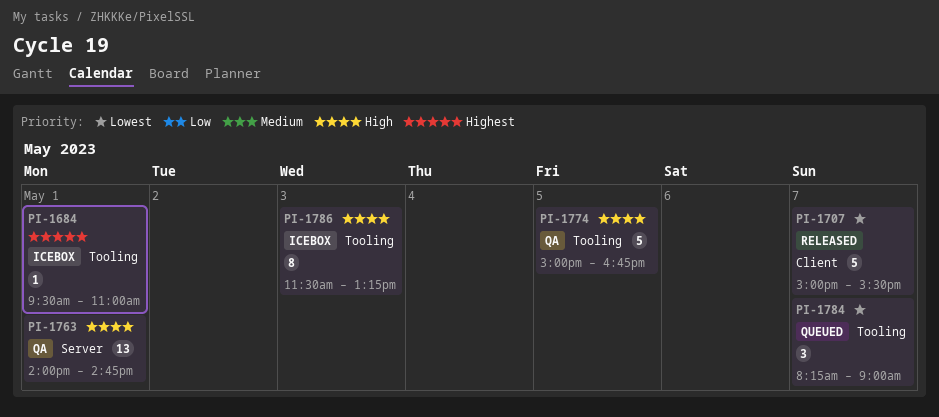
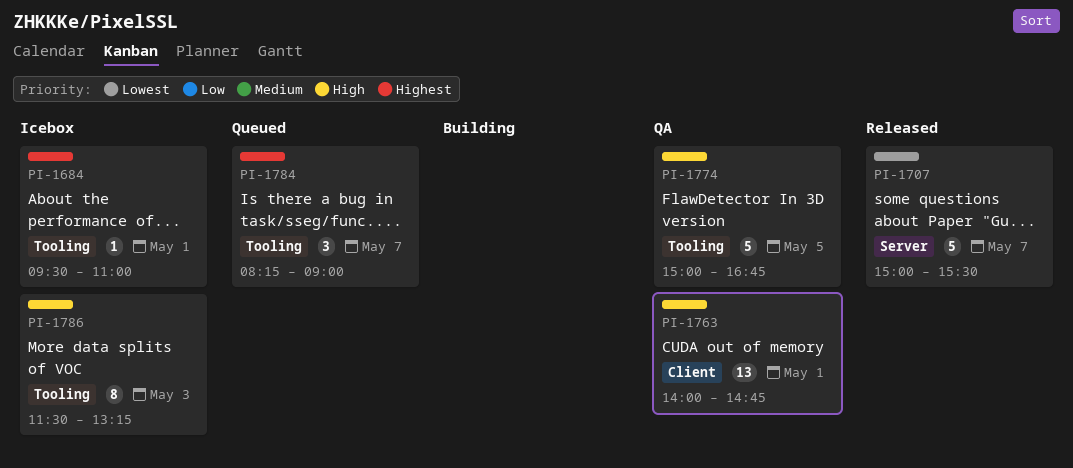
PI-1707, label: Client -> Server
PI-1763, label: Server -> Client
PI-1784, priority: Lowest -> Highest

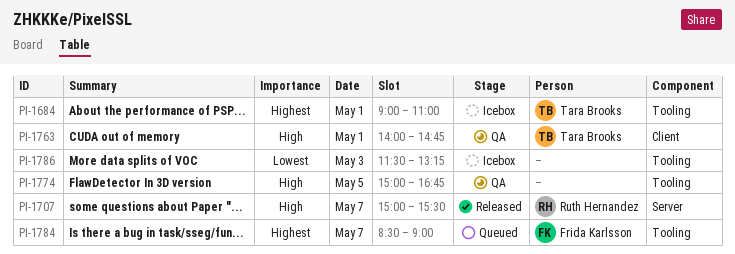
PI-1684, begins: 09:30 -> 09:00
PI-1707, priority: Lowest -> High
PI-1784, begins: 08:15 -> 08:30
PI-1786, priority: High -> Lowest

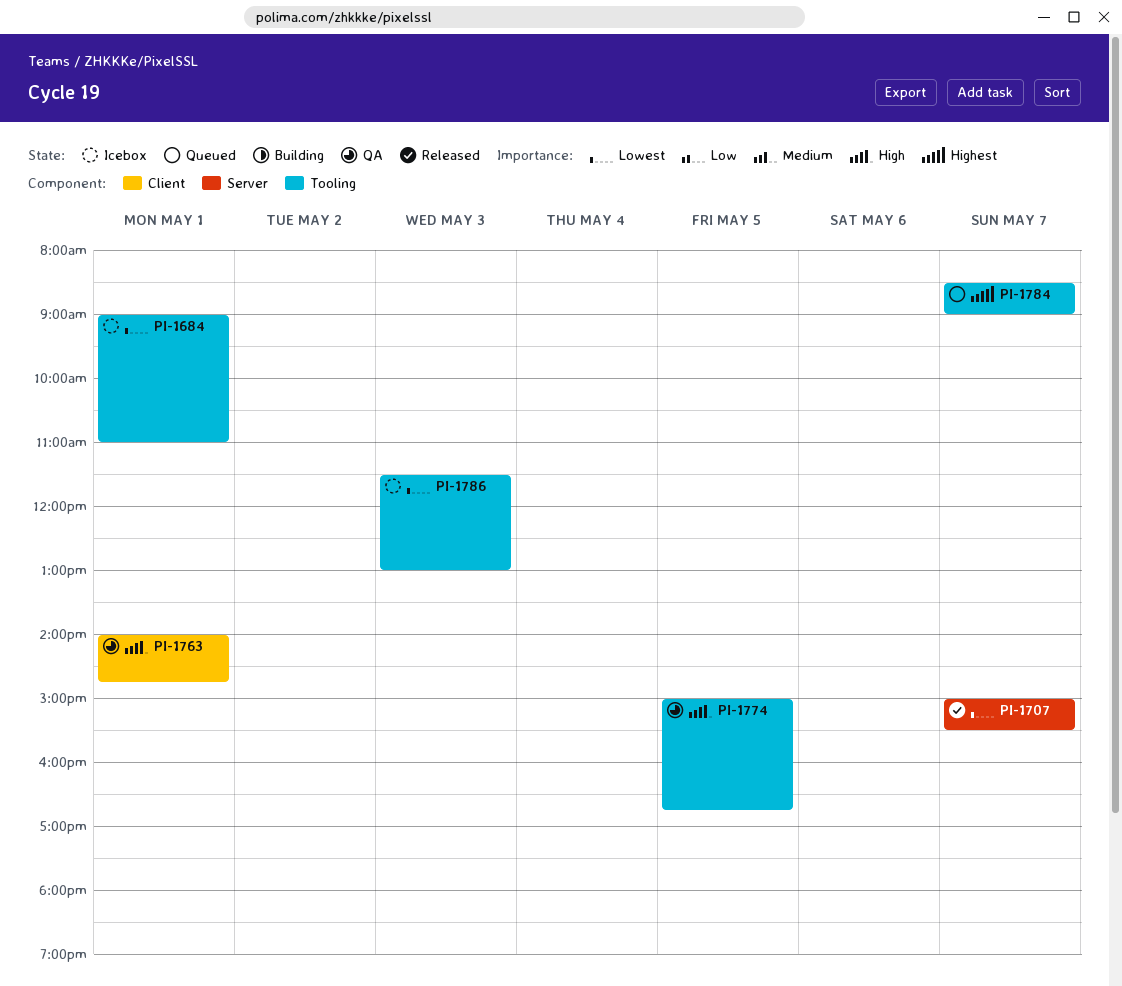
PI-1684, priority: Highest -> Lowest
PI-1707, priority: High -> Lowest
PI-1786, ends: 13:15 -> 13:00

